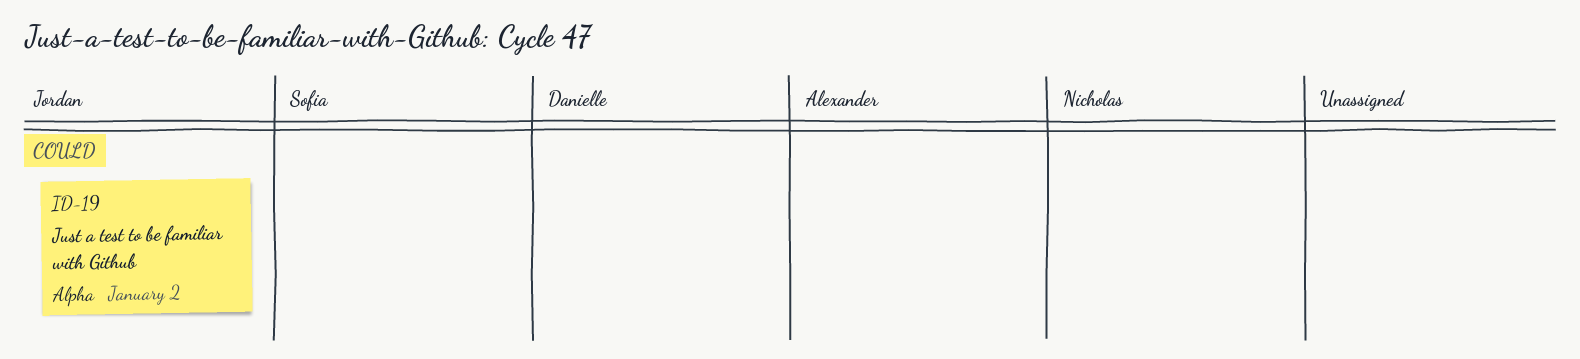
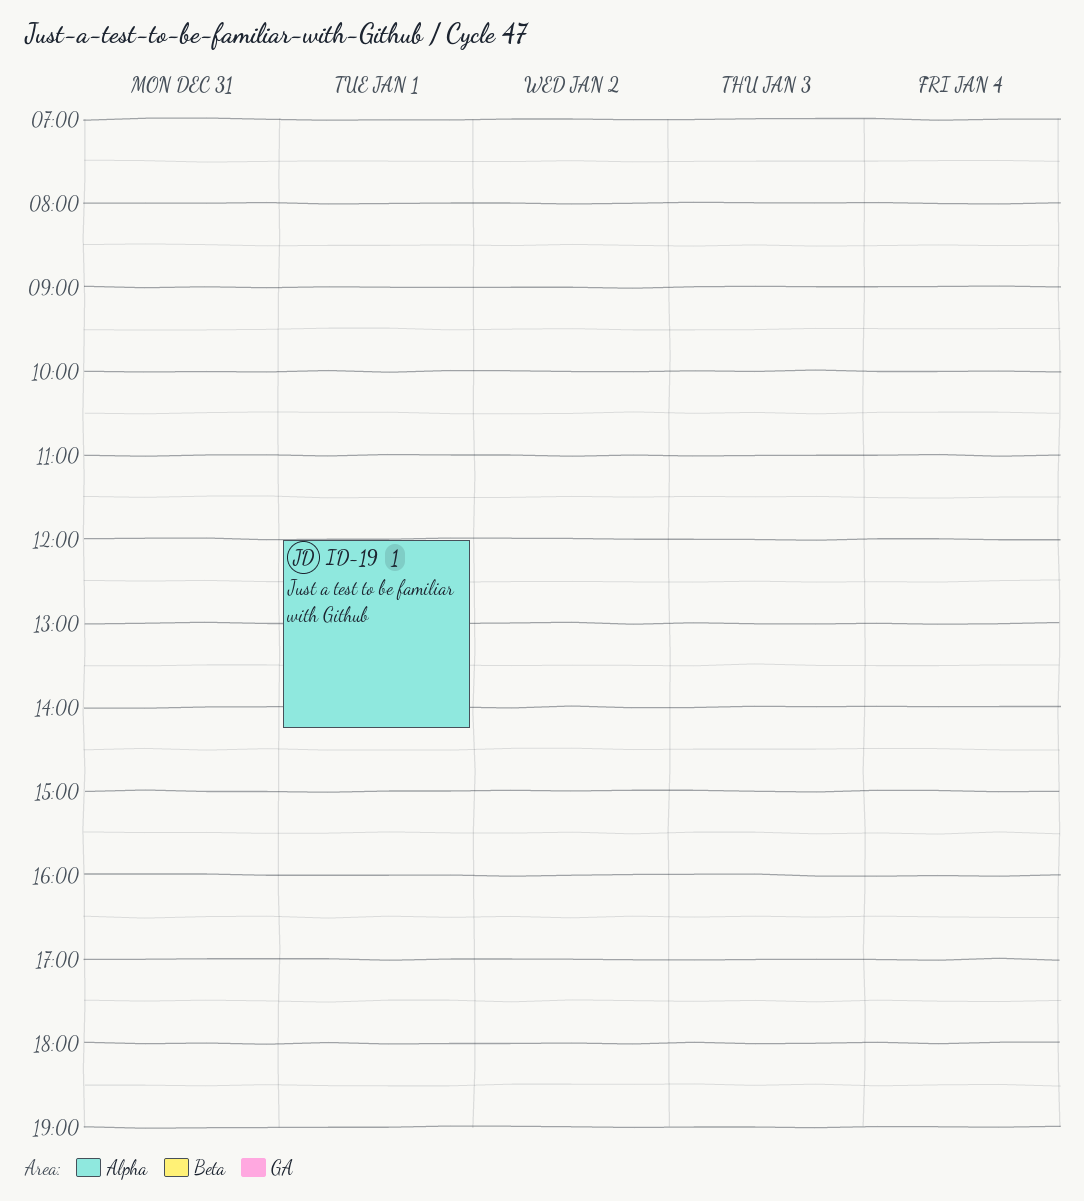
ID-19, day: Jan 2 -> Jan 1

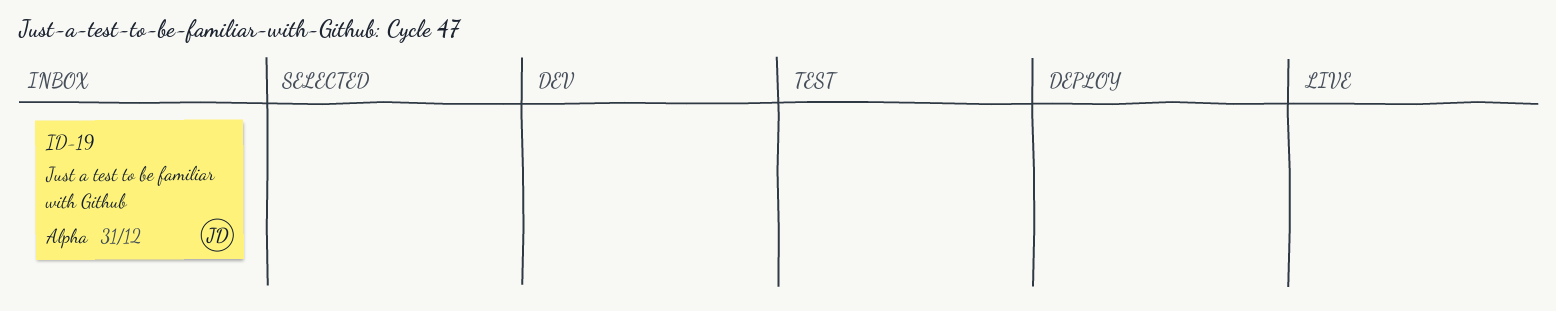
ID-19, day: Jan 1 -> Dec 31

